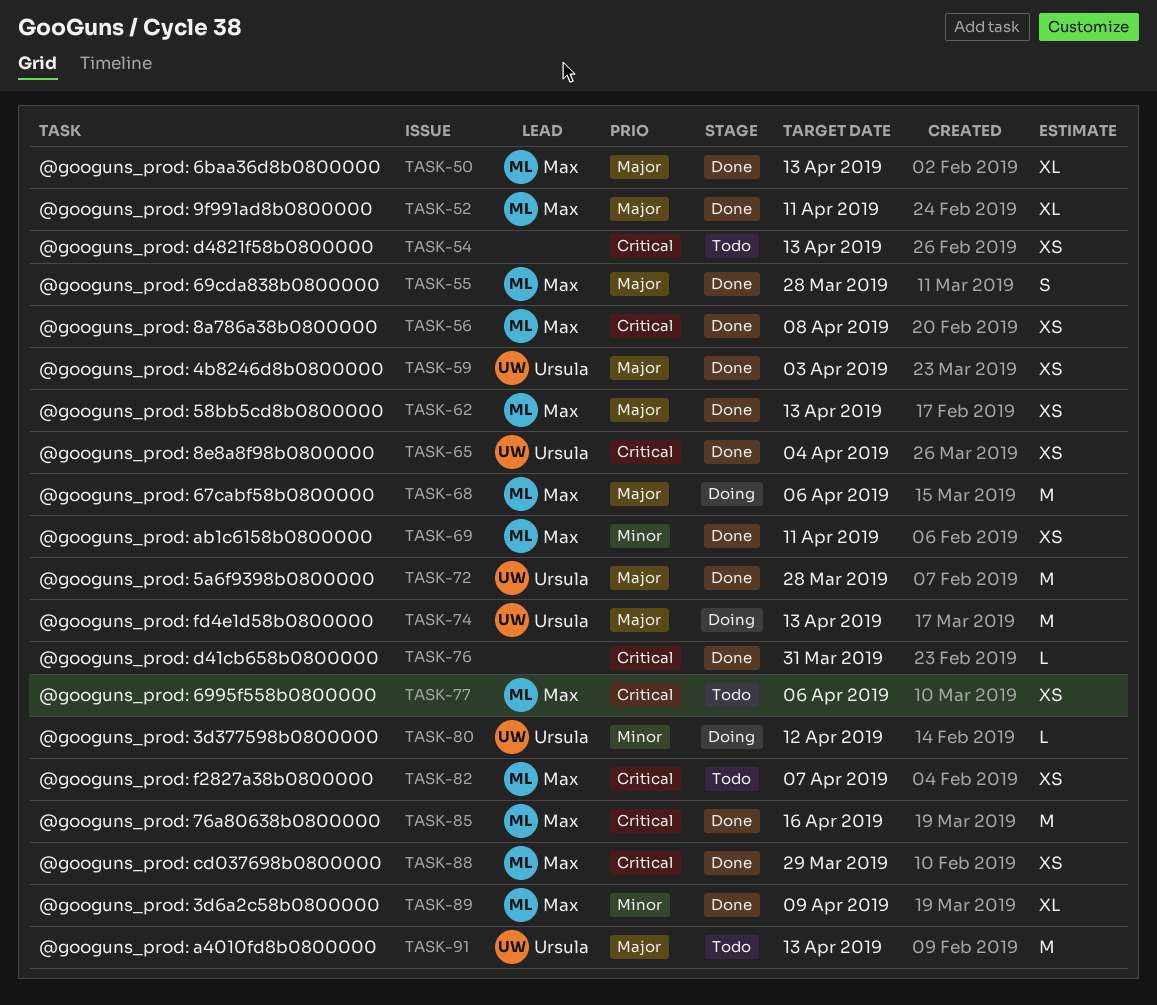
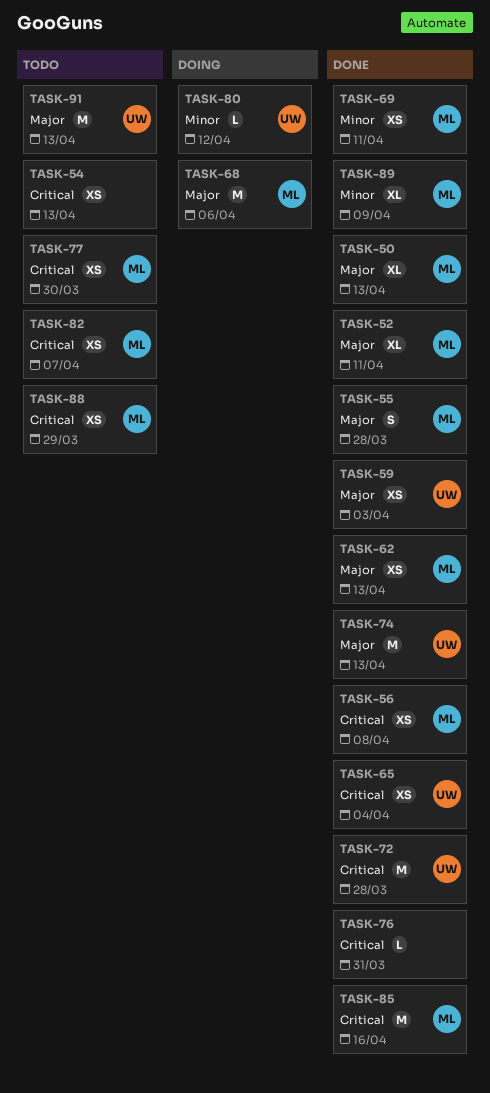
TASK-72, priority: Major -> Critical
TASK-74, status: Doing -> Done
TASK-77, due: Apr 6 -> Mar 30
TASK-88, status: Done -> Todo

